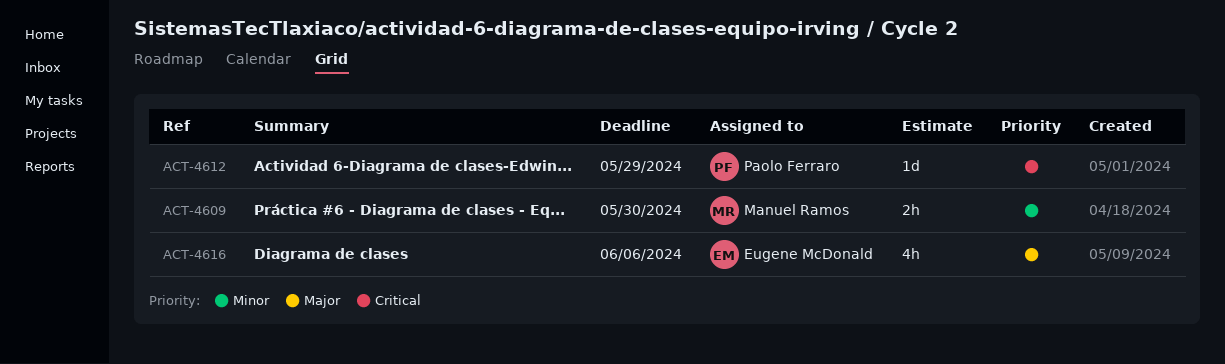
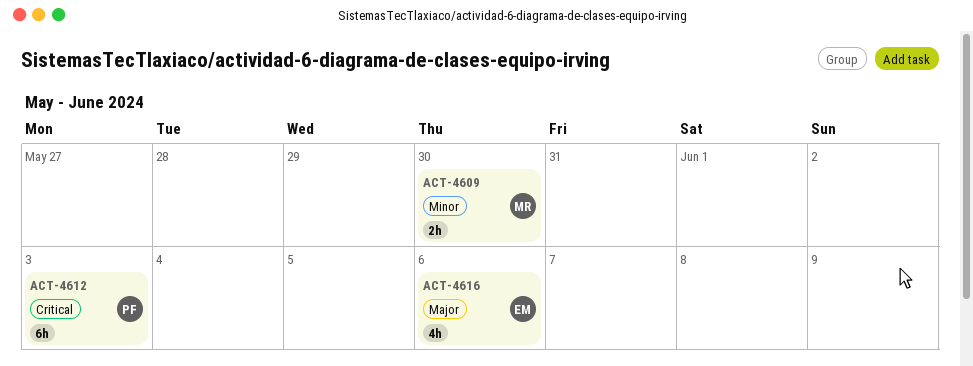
ACT-4612, estimate: 1d -> 6h
ACT-4612, due: May 29 -> Jun 3

